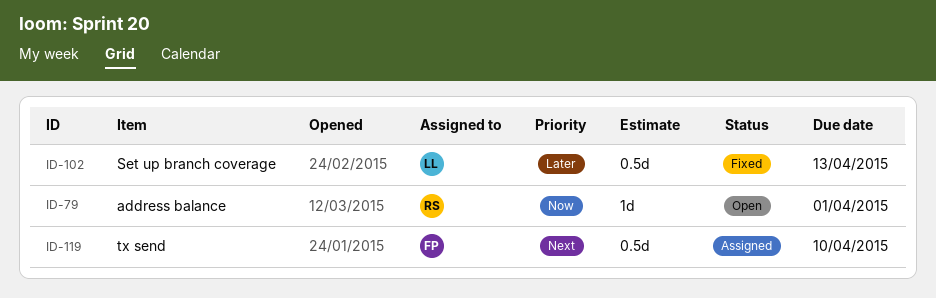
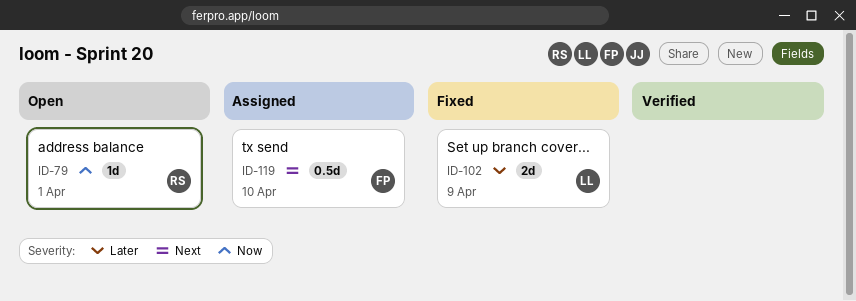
ID-102, estimate: 0.5d -> 2d
ID-102, due: Apr 13 -> Apr 9

